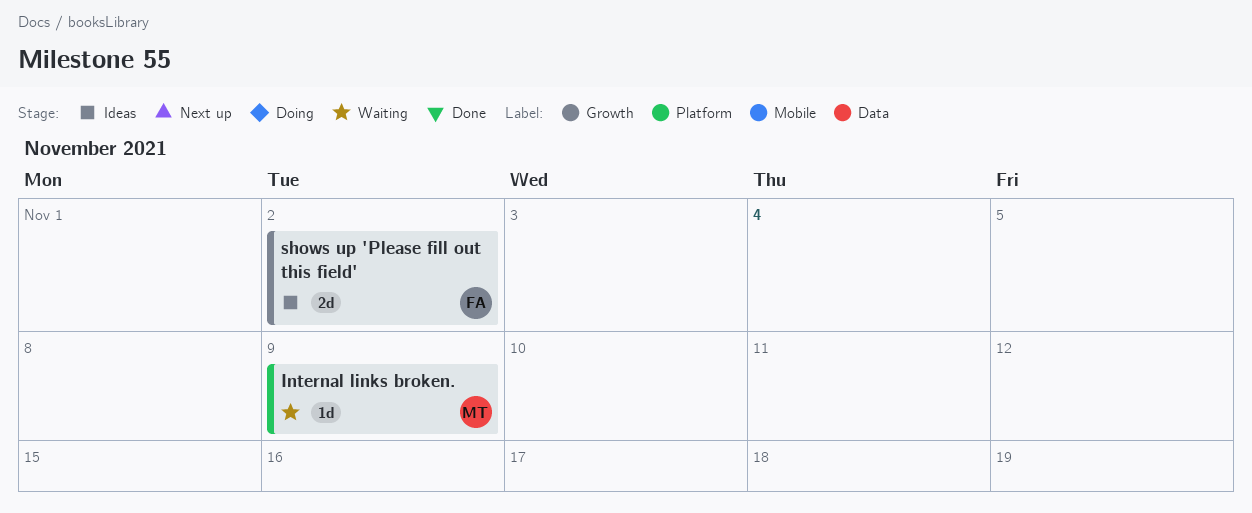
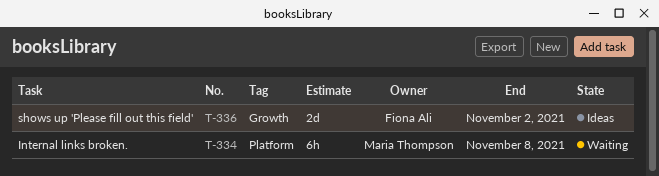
Internal links broken., estimate: 1d -> 6h
Internal links broken., due: Nov 9 -> Nov 8

